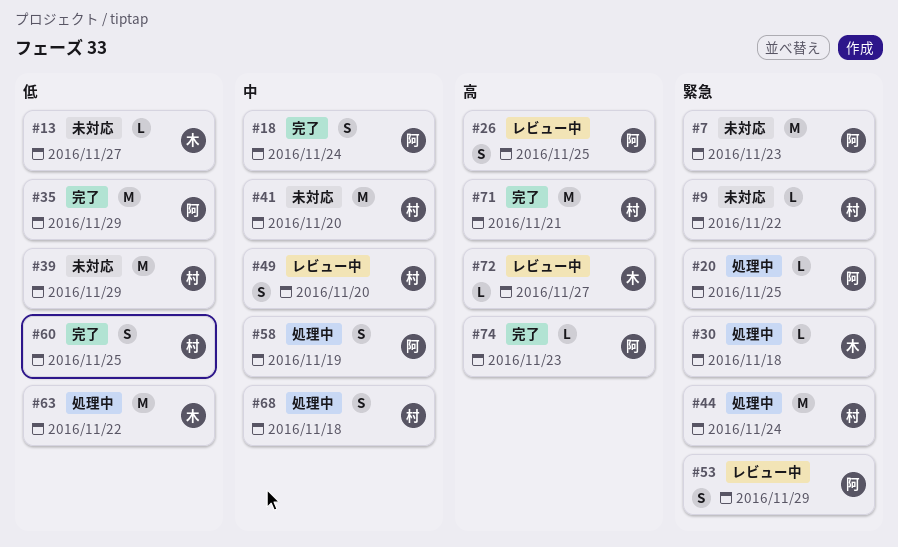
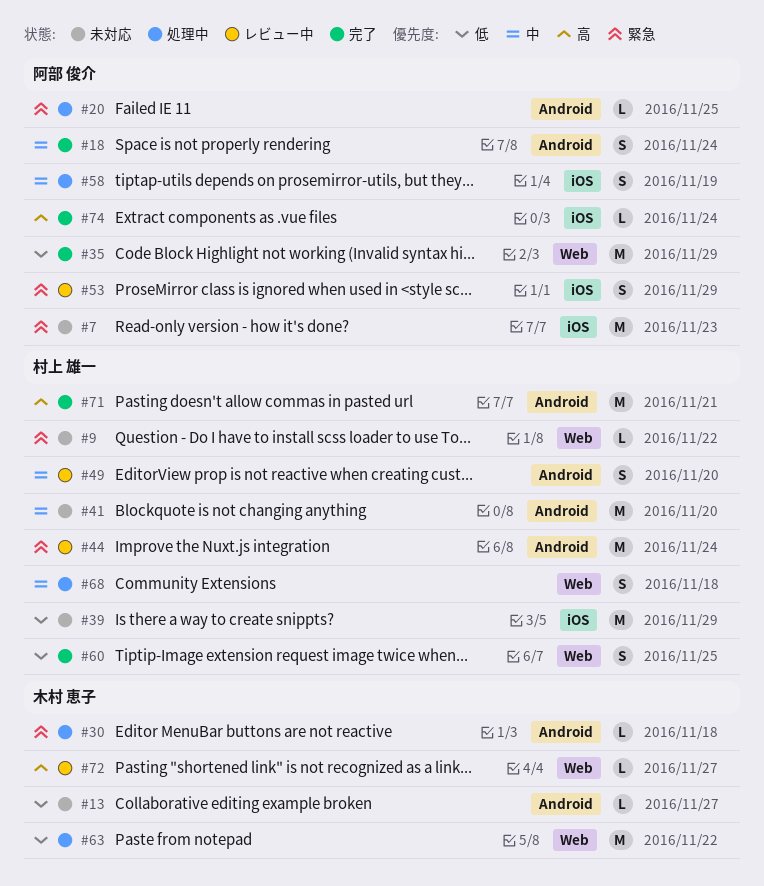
#26: present -> none
#44, status: 処理中 -> レビュー中
#74, due: Nov 23 -> Nov 24

